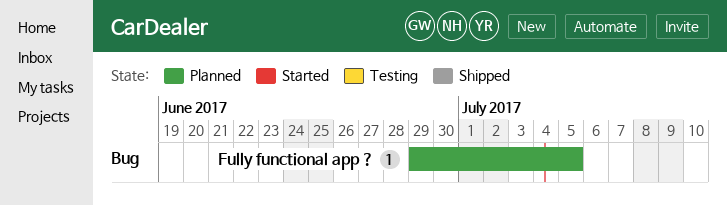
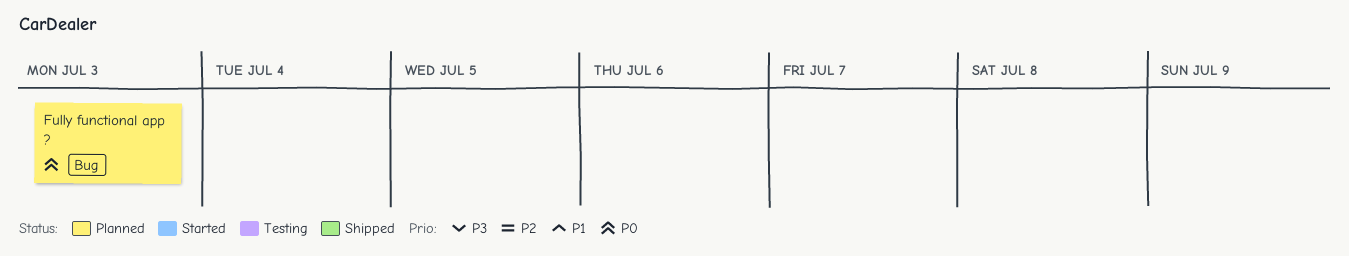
Fully functional app ?, due: Jul 5 -> Jul 3

